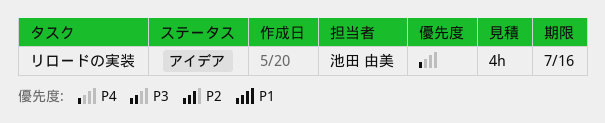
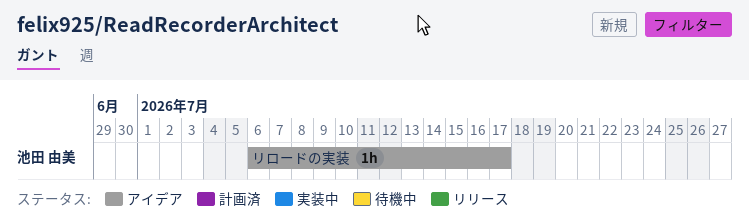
リロードの実装, estimate: 4h -> 1h
リロードの実装, due: Jul 16 -> Jul 17

